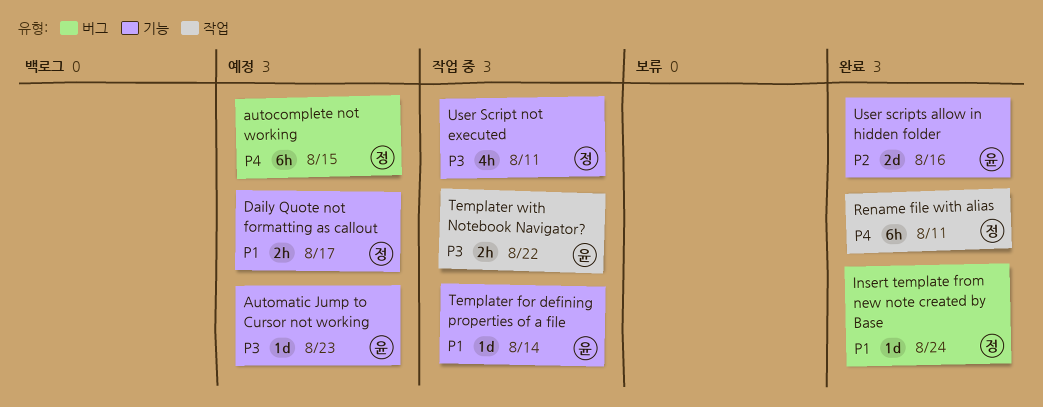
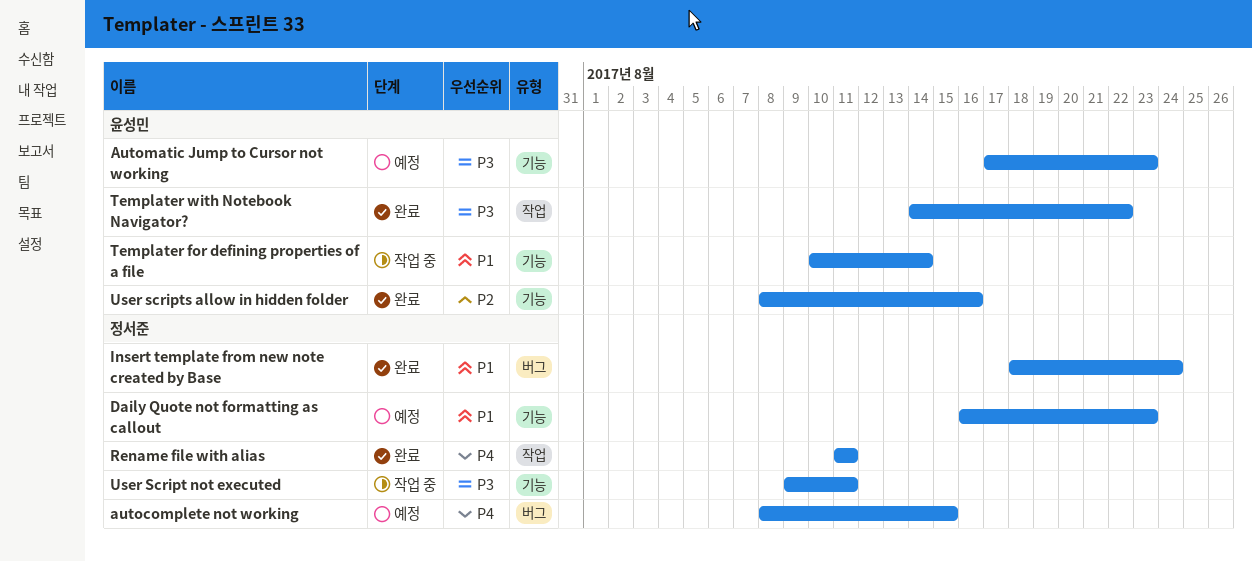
Daily Quote not formatting as callout, due: Aug 17 -> Aug 23
Templater with Notebook Navigator?, status: 작업 중 -> 완료

